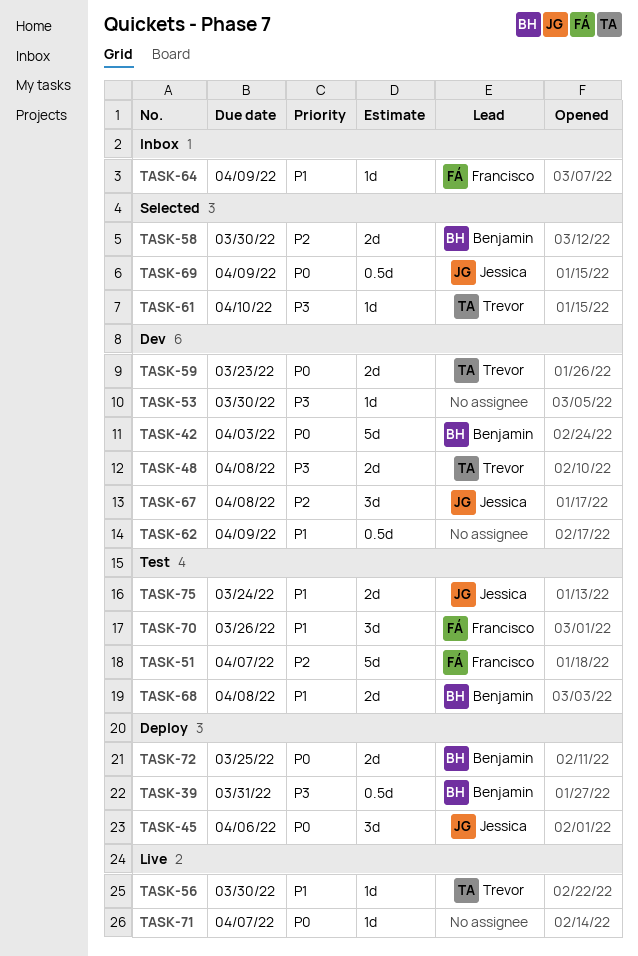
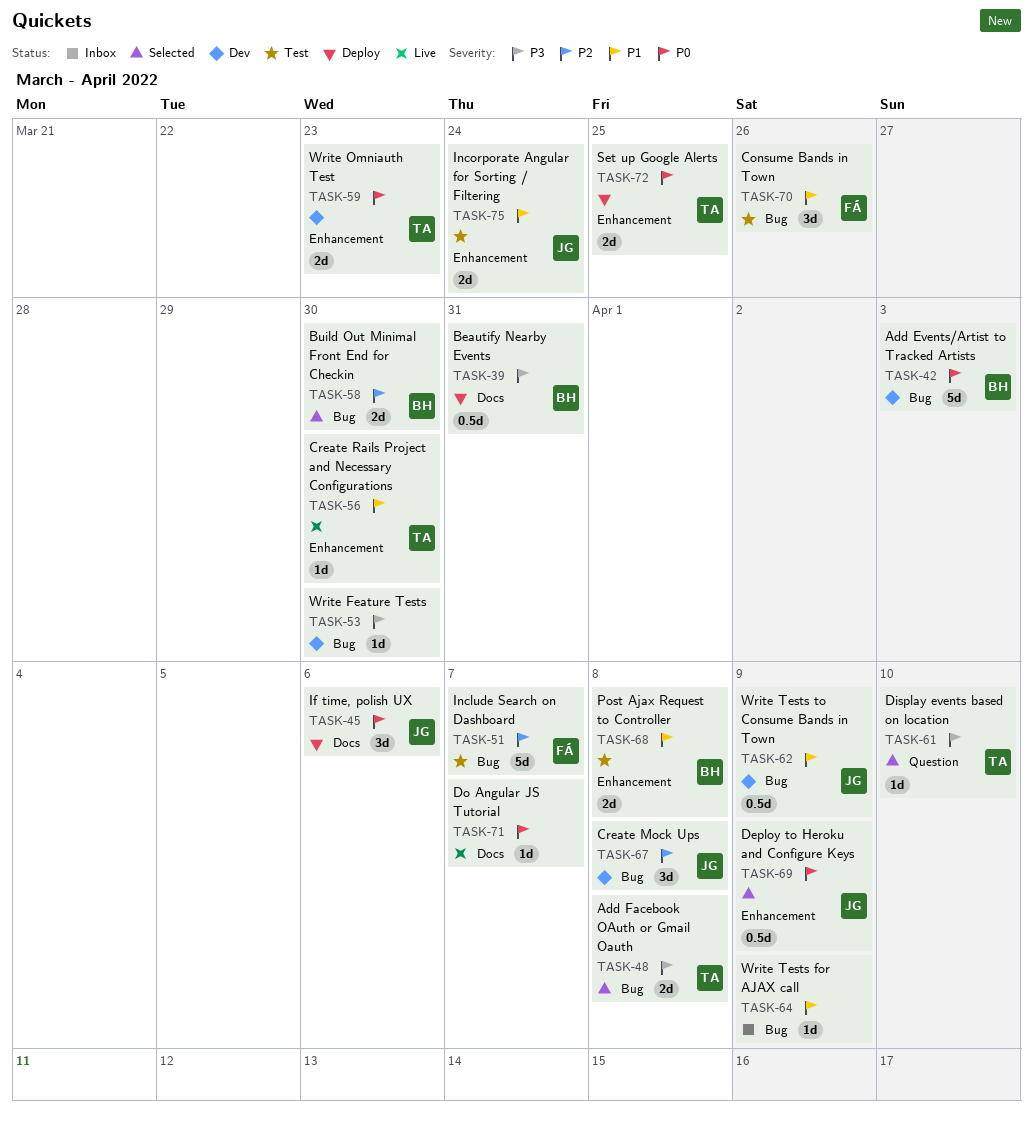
TASK-48, status: Dev -> Selected
TASK-62, owner: none -> Jessica
TASK-64, owner: Francisco -> none
TASK-72, owner: Benjamin -> Trevor

